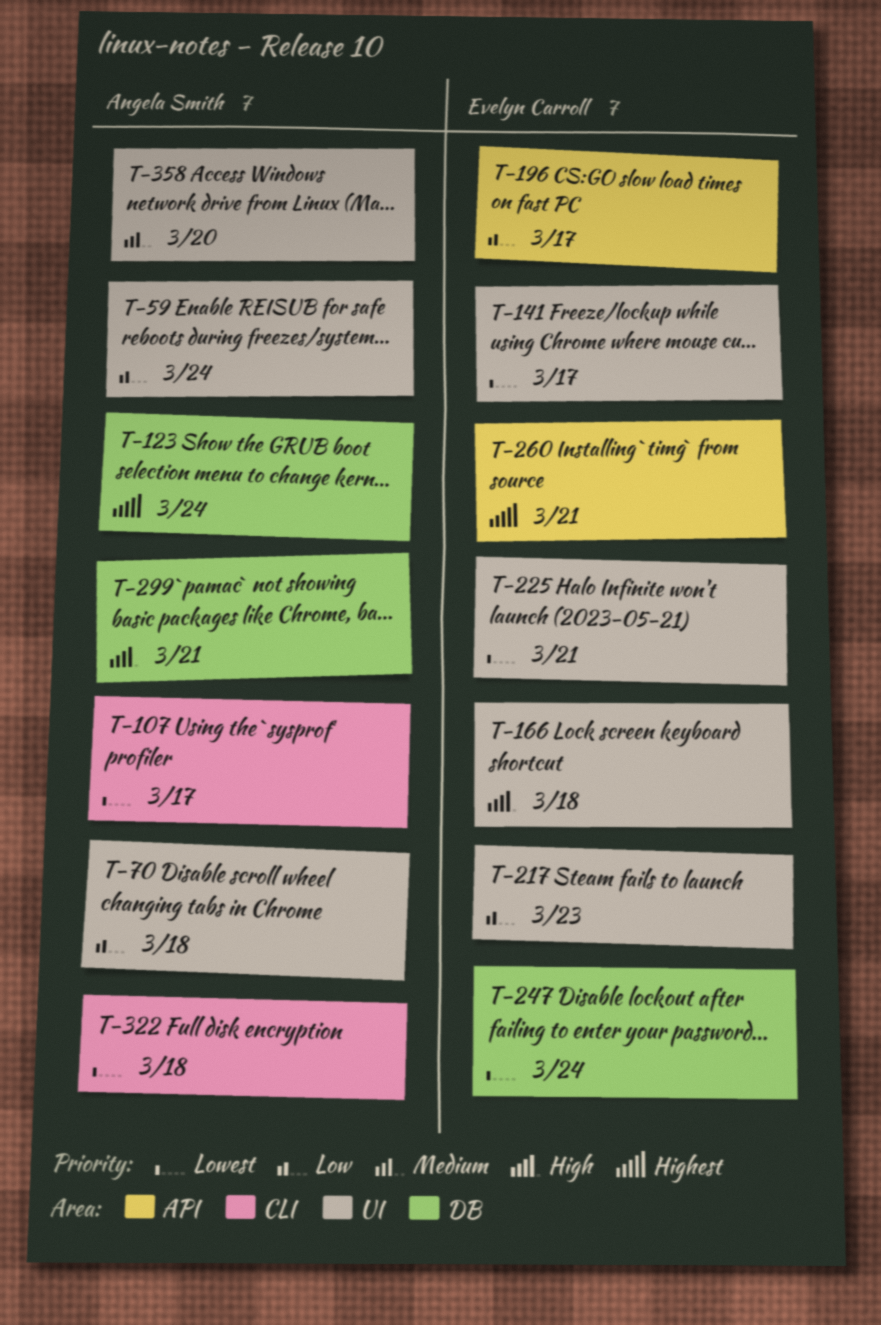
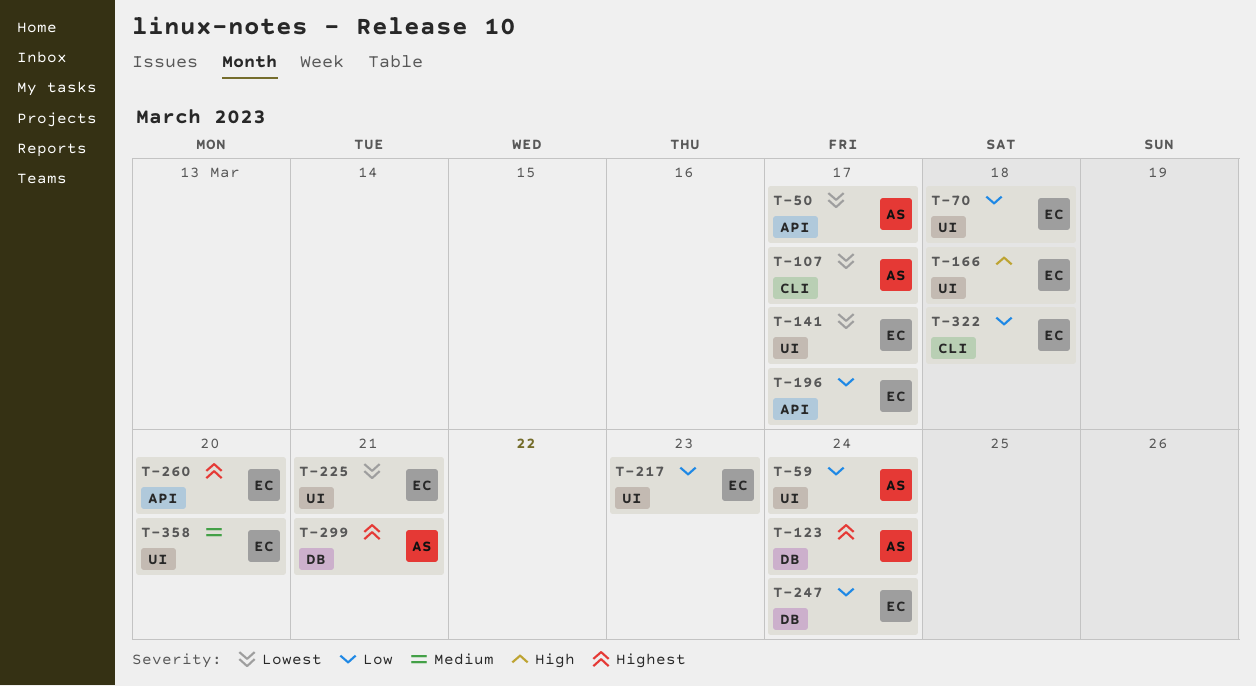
T-50: none -> present
T-70, owner: Angela Smith -> Evelyn Carroll
T-247, priority: Lowest -> Low
T-260, due: Mar 21 -> Mar 20
T-299, priority: High -> Highest
T-322, owner: Angela Smith -> Evelyn Carroll
T-322, priority: Lowest -> Low
T-358, owner: Angela Smith -> Evelyn Carroll

